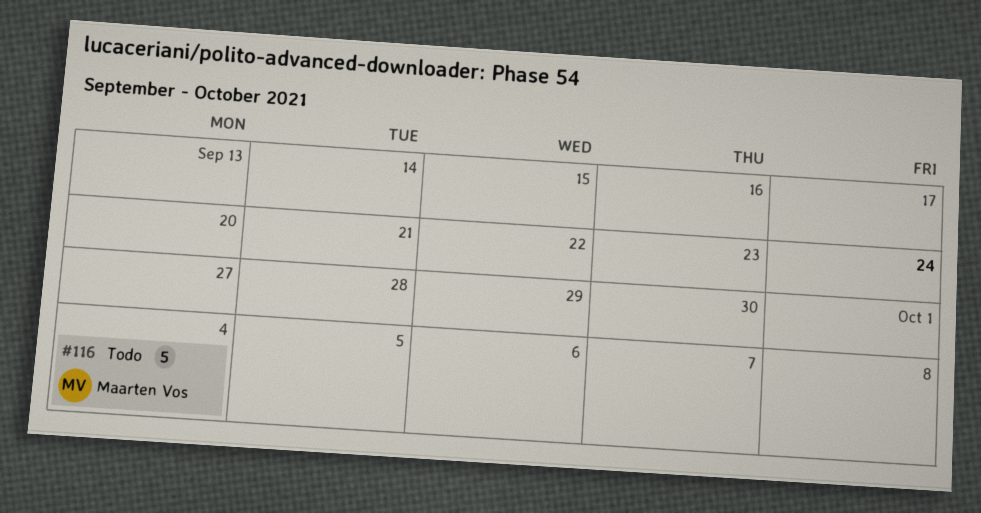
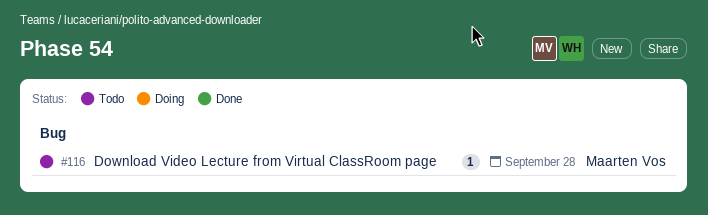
#116, estimate: 5 -> 1
#116, due: Oct 4 -> Sep 28

